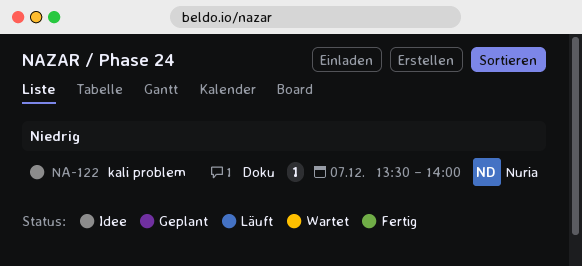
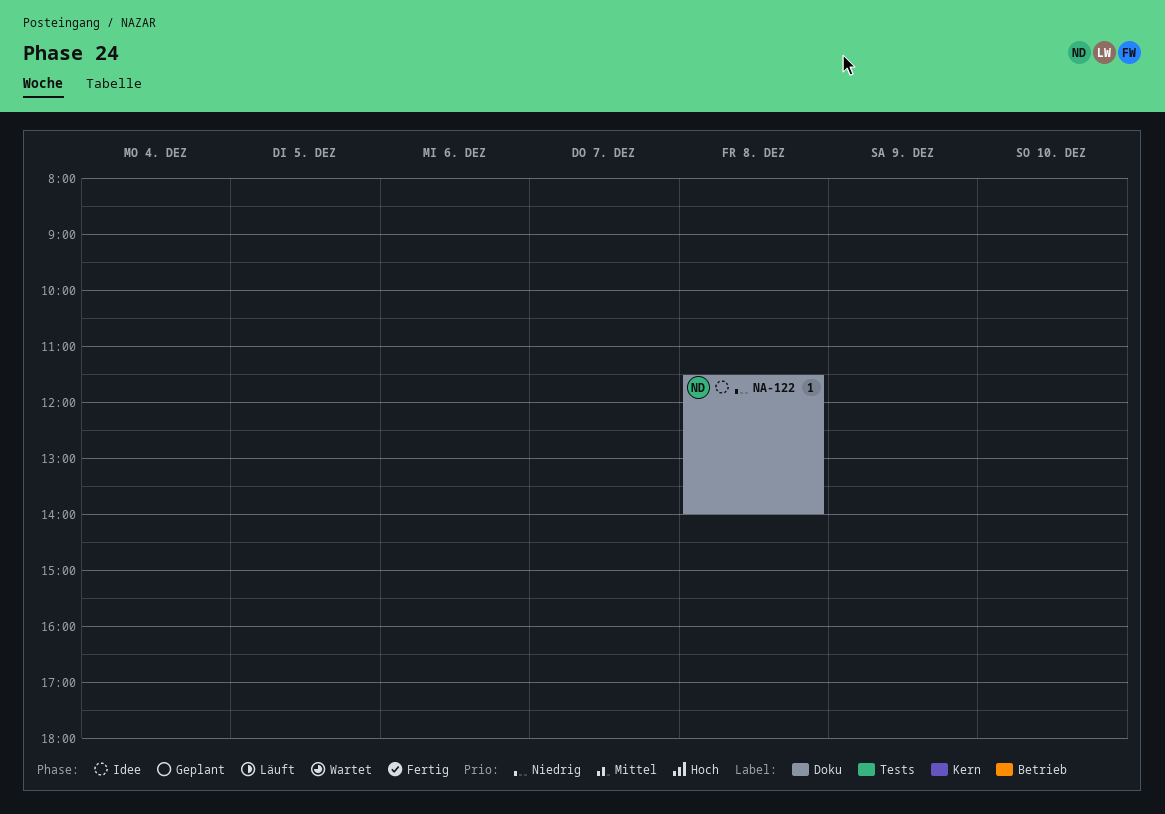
NA-122, day: Dec 7 -> Dec 8
NA-122, begins: 13:30 -> 11:30

